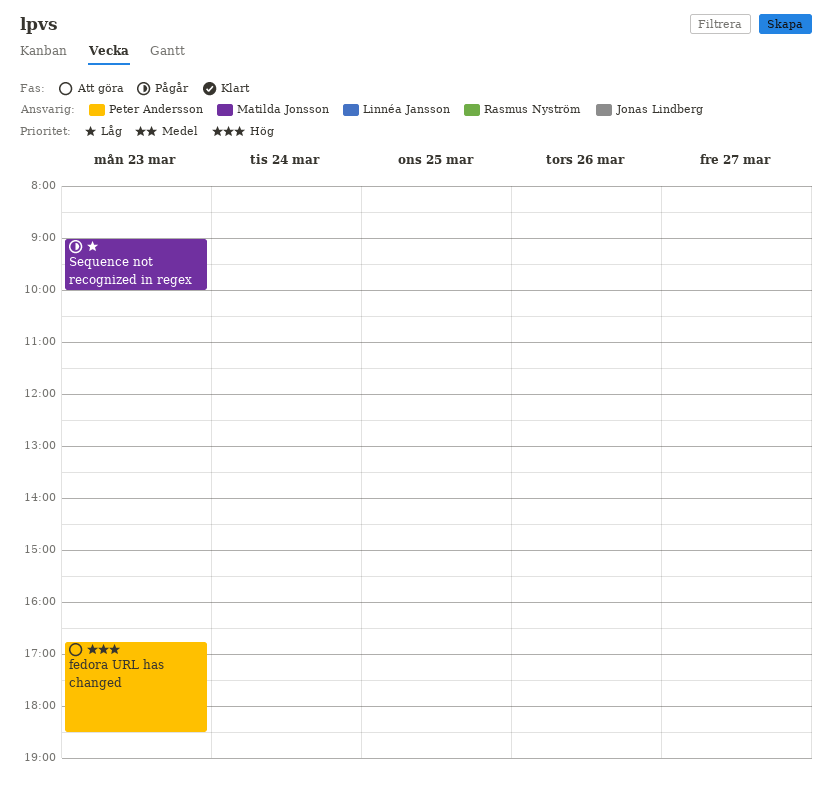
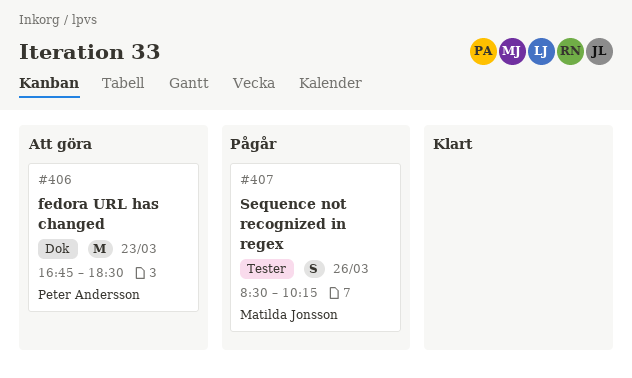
Sequence not recognized in regex, day: Mar 23 -> Mar 26
Sequence not recognized in regex, begins: 09:00 -> 08:30
Sequence not recognized in regex, ends: 10:00 -> 10:15

